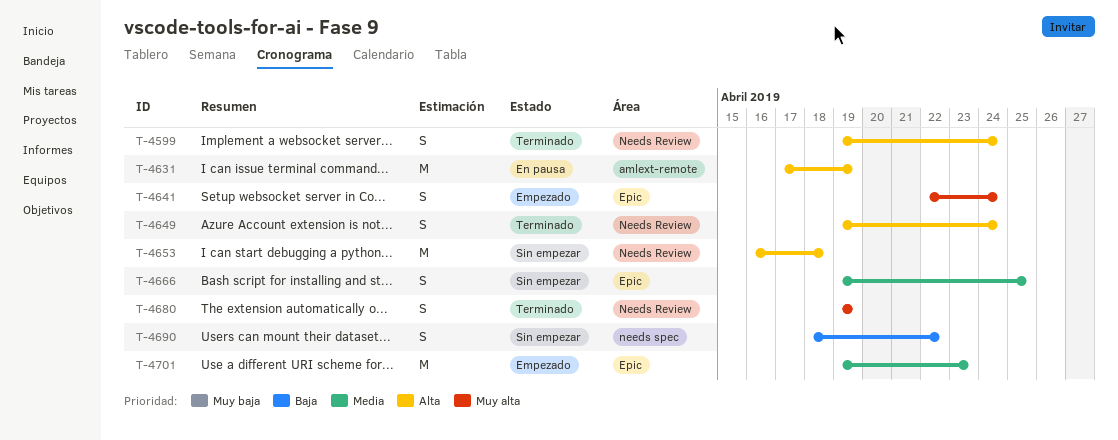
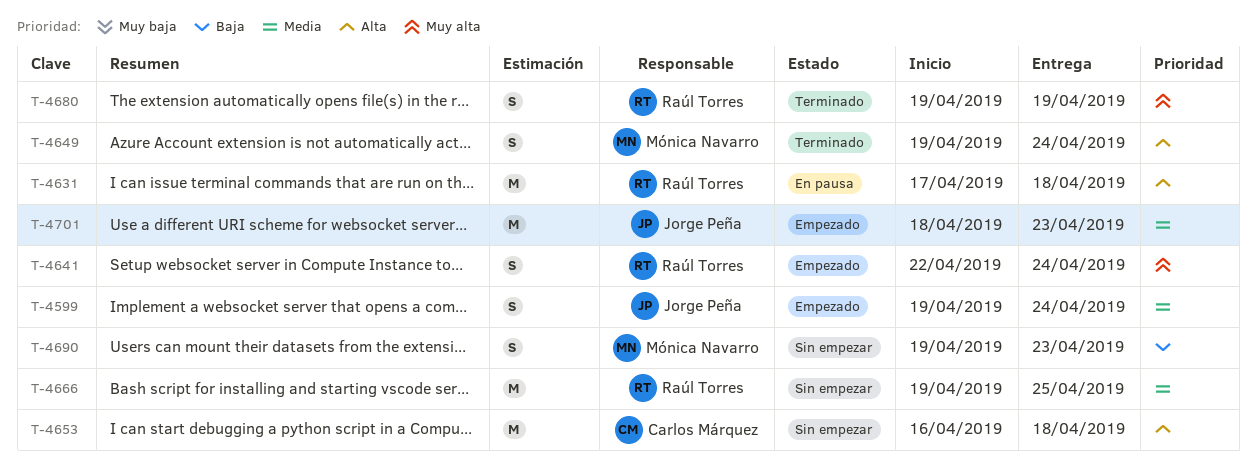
T-4599, status: Terminado -> Empezado
T-4599, priority: Alta -> Media
T-4631, due: Apr 19 -> Apr 18
T-4666, estimate: S -> M
T-4690, start: Apr 18 -> Apr 19
T-4690, due: Apr 22 -> Apr 23
T-4701, start: Apr 19 -> Apr 18

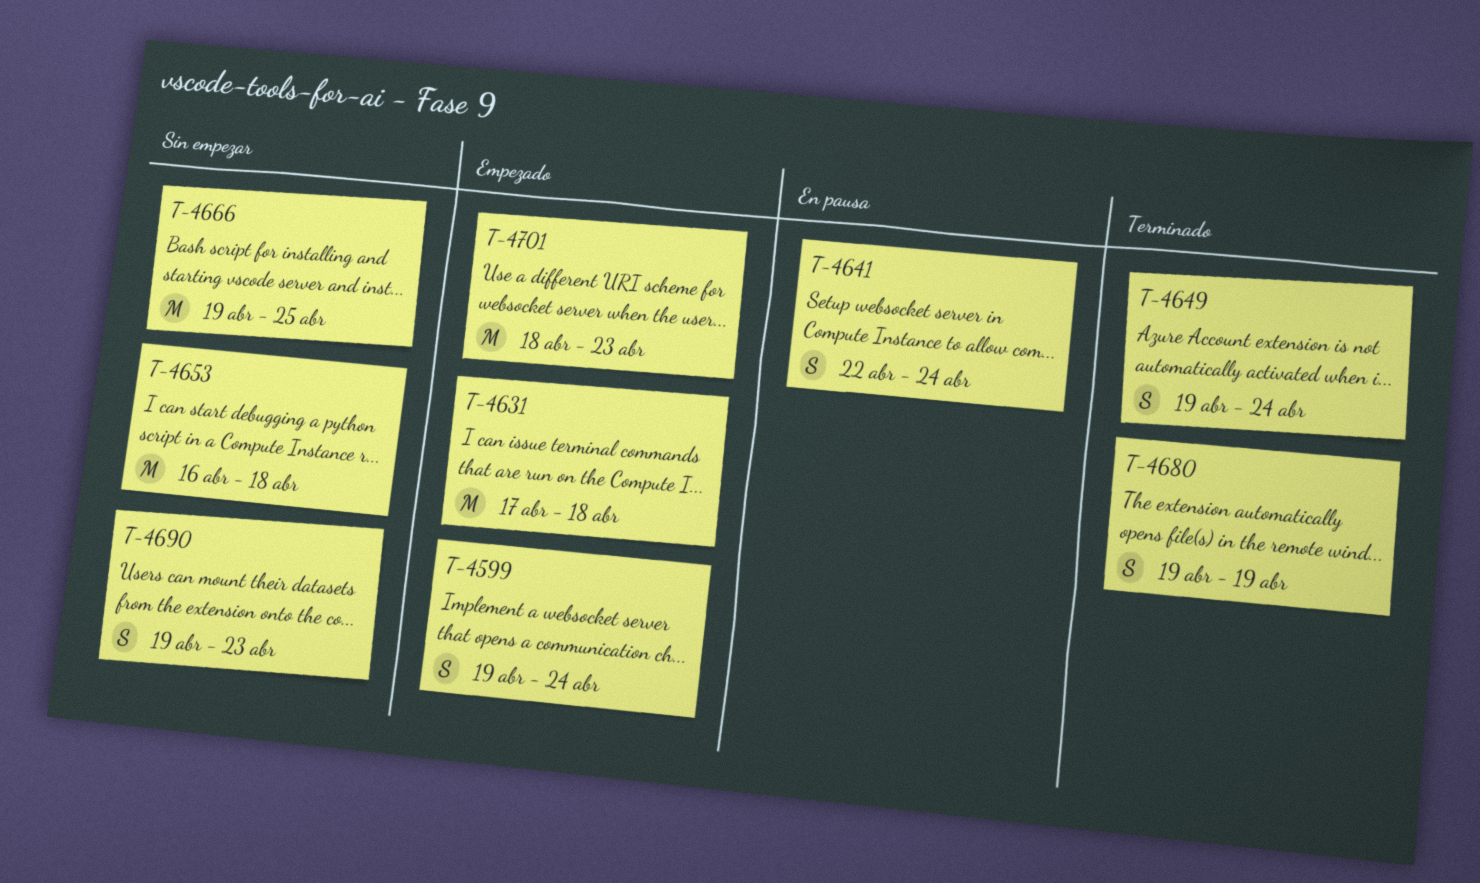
T-4631, status: En pausa -> Empezado
T-4641, status: Empezado -> En pausa

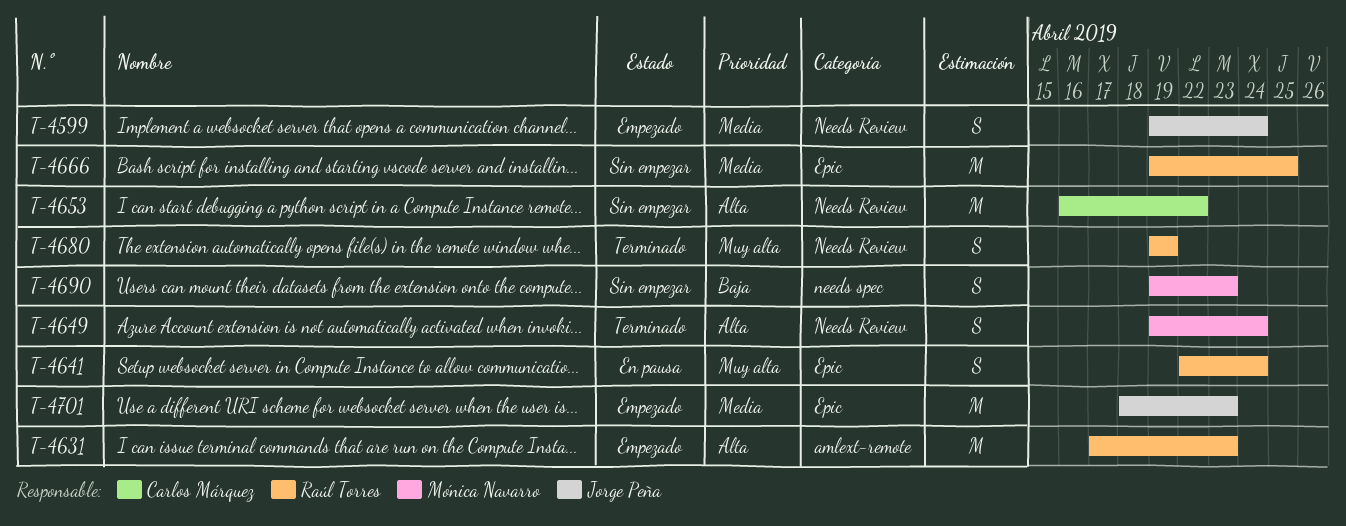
T-4631, due: Apr 18 -> Apr 23
T-4653, due: Apr 18 -> Apr 22

